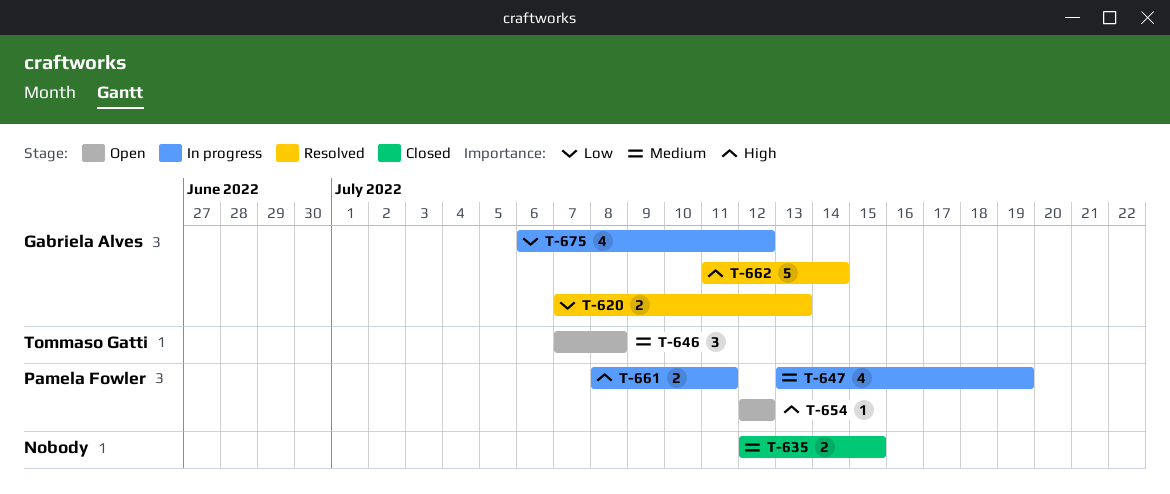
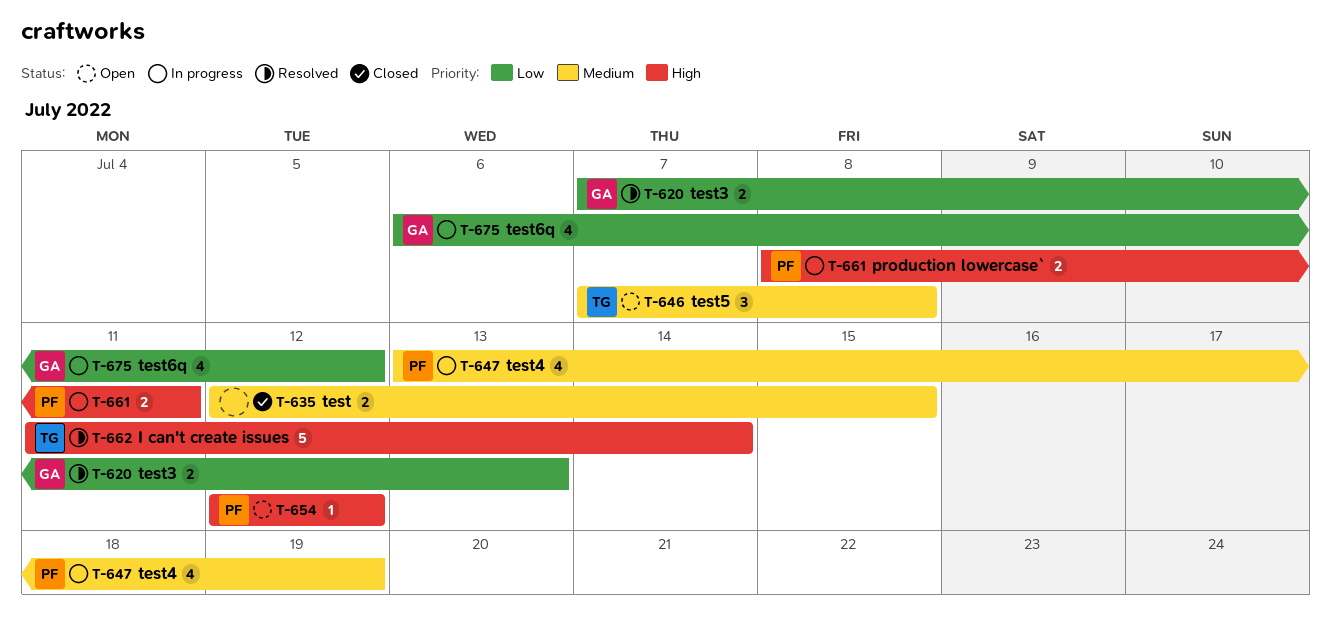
T-662, owner: Gabriela Alves -> Tommaso Gatti

